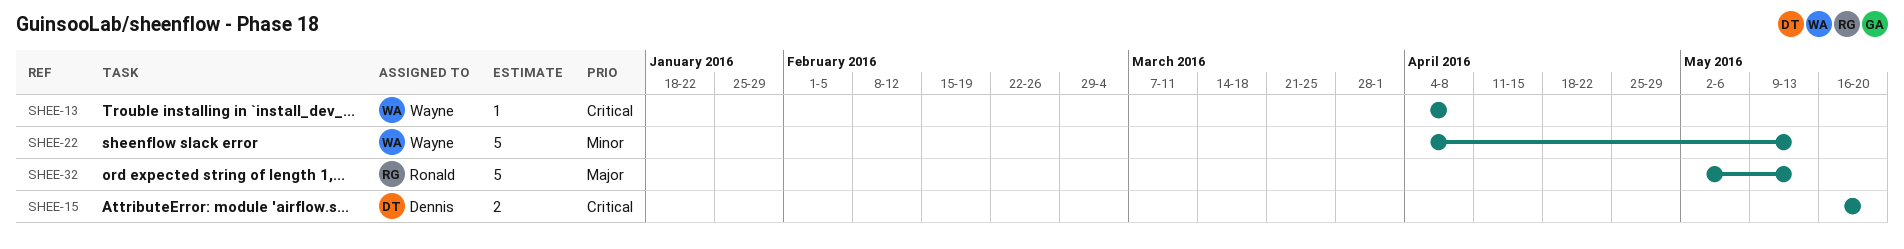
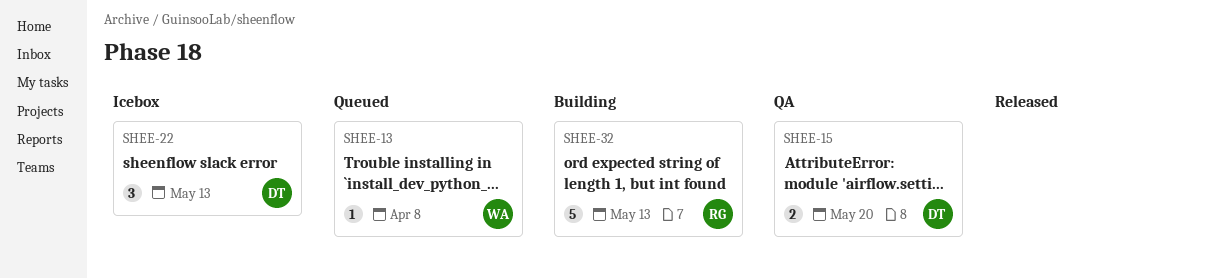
SHEE-22, owner: Wayne -> Dennis
SHEE-22, estimate: 5 -> 3

